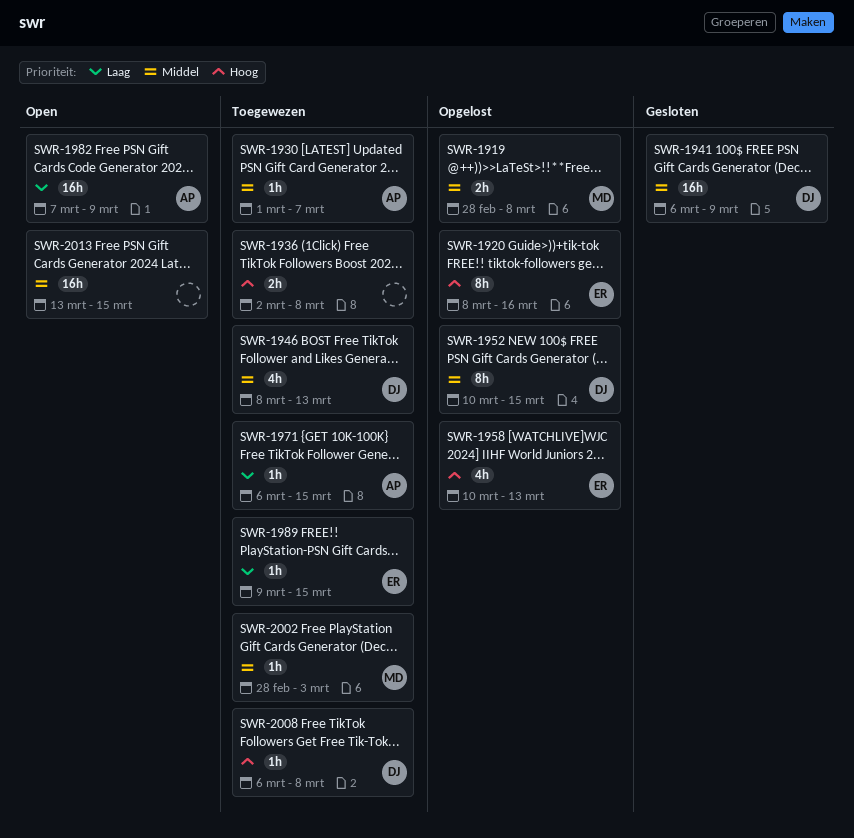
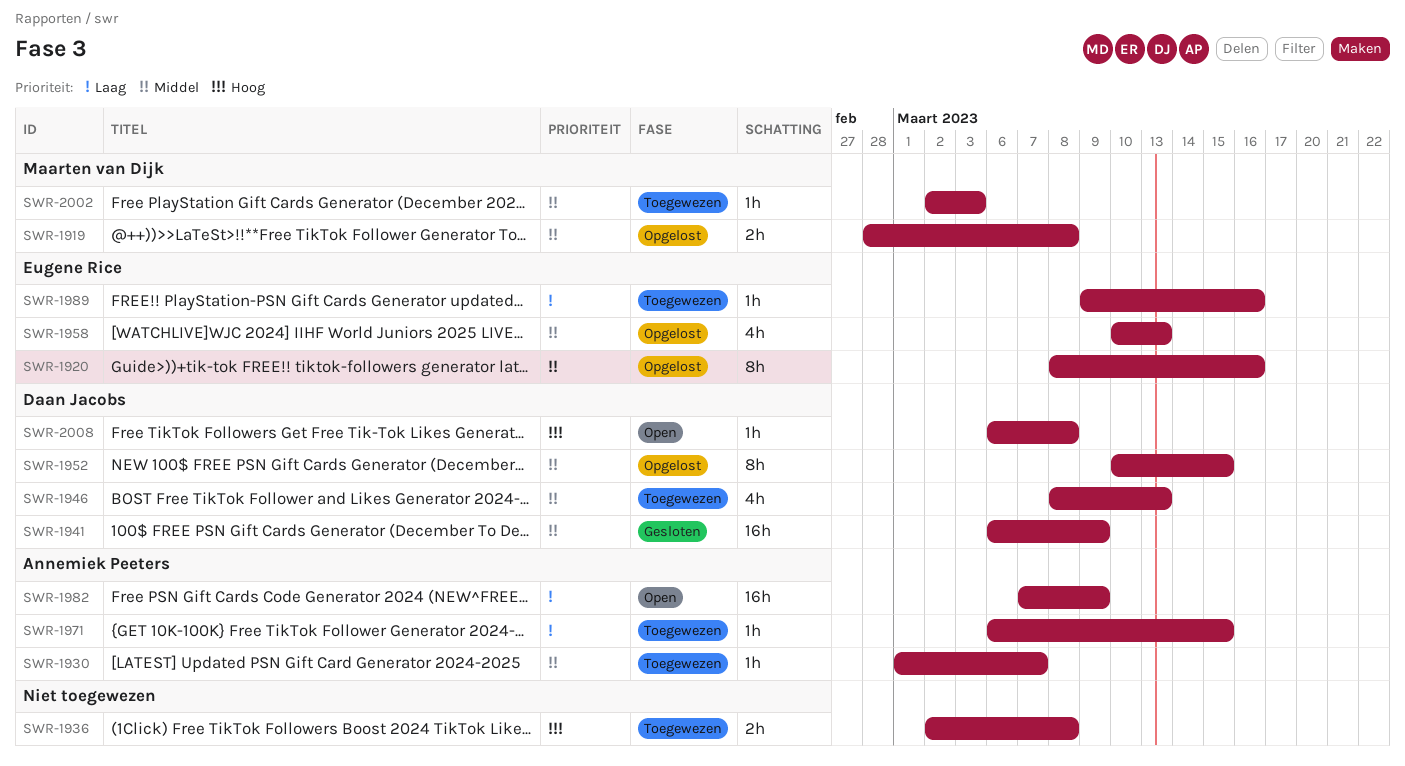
SWR-1920, priority: Hoog -> Middel
SWR-1958, priority: Hoog -> Middel
SWR-1989, due: Mar 15 -> Mar 16
SWR-2002, start: Feb 28 -> Mar 2
SWR-2008, status: Toegewezen -> Open
SWR-2013: present -> none

